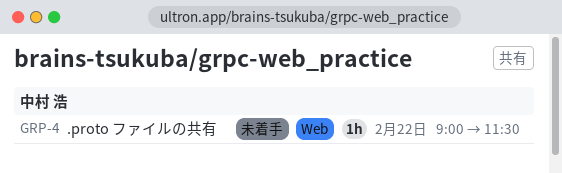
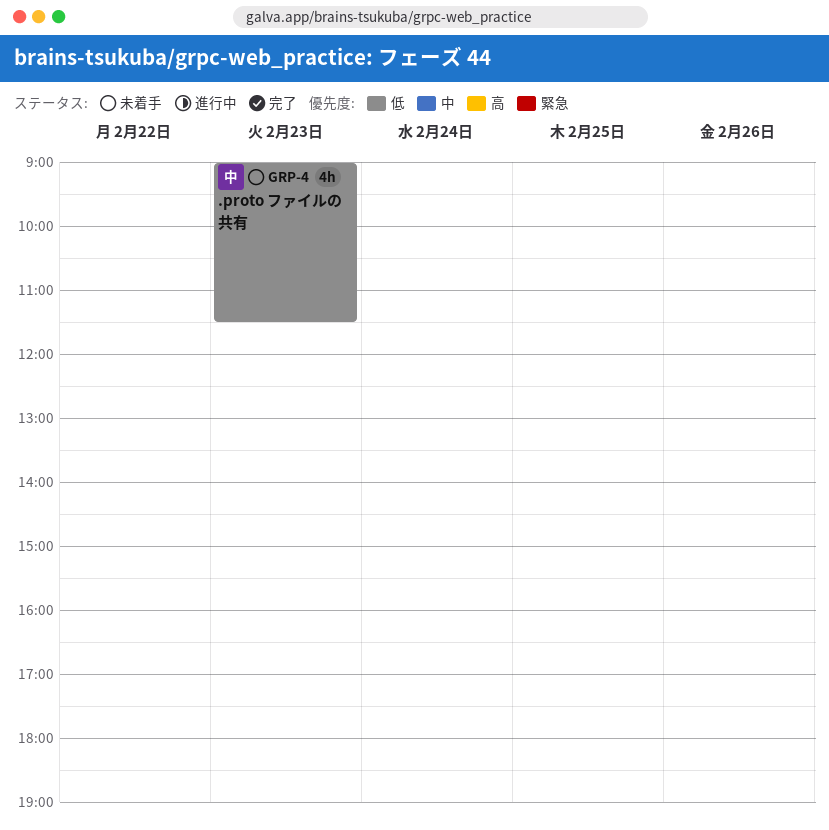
GRP-4, estimate: 1h -> 4h
GRP-4, day: Feb 22 -> Feb 23

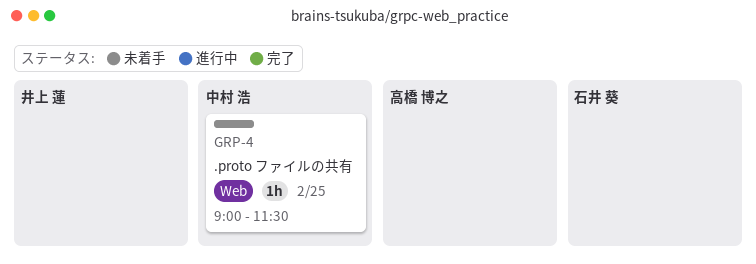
GRP-4, estimate: 4h -> 1h
GRP-4, day: Feb 23 -> Feb 25

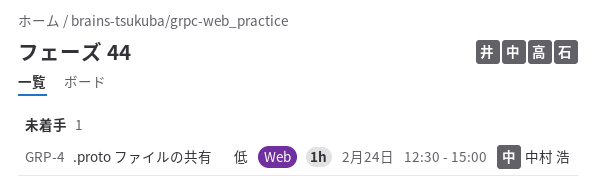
GRP-4, day: Feb 25 -> Feb 24
GRP-4, begins: 09:00 -> 12:30
GRP-4, ends: 11:30 -> 15:00

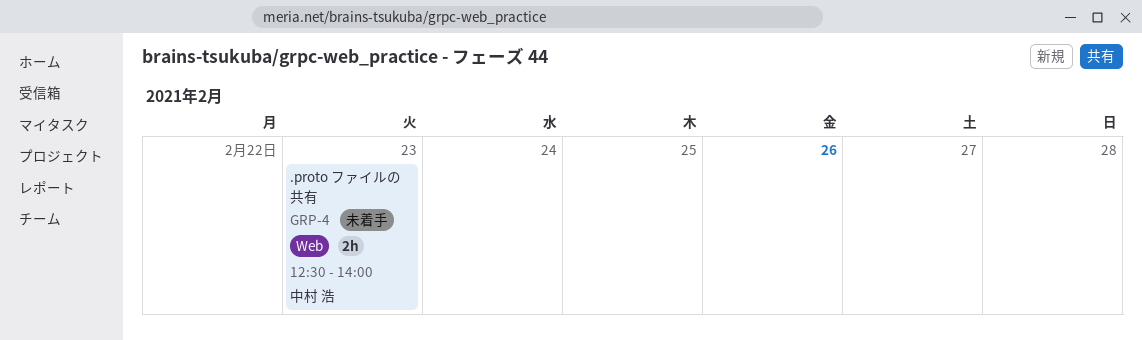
GRP-4, estimate: 1h -> 2h
GRP-4, day: Feb 24 -> Feb 23
GRP-4, ends: 15:00 -> 14:00

